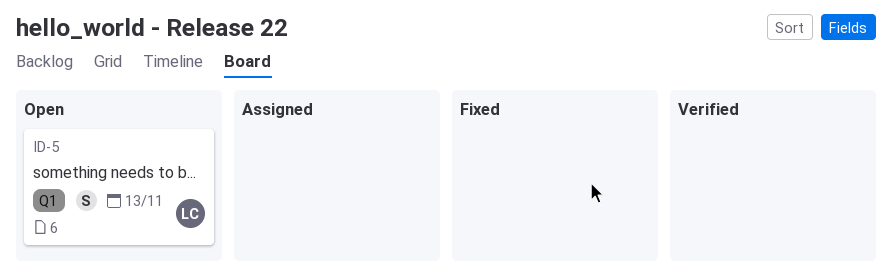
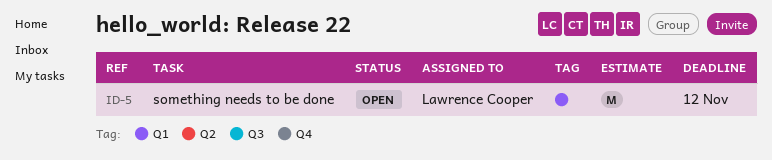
ID-5, estimate: S -> M
ID-5, due: Nov 13 -> Nov 12

